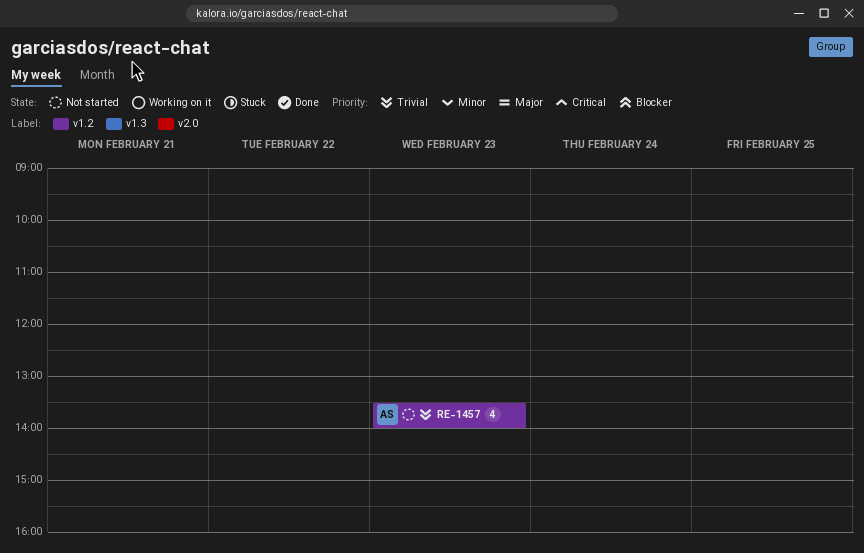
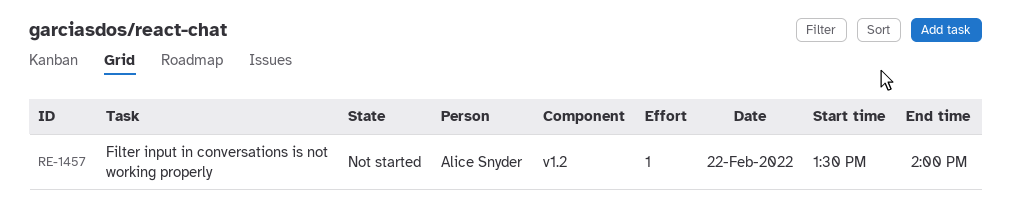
RE-1457, estimate: 4 -> 1
RE-1457, day: Feb 23 -> Feb 22

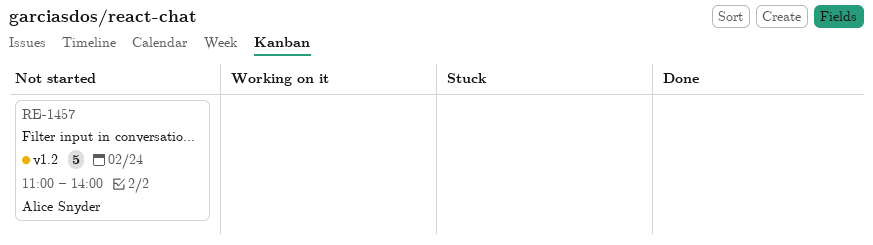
RE-1457, estimate: 1 -> 5
RE-1457, day: Feb 22 -> Feb 24
RE-1457, begins: 13:30 -> 11:00

